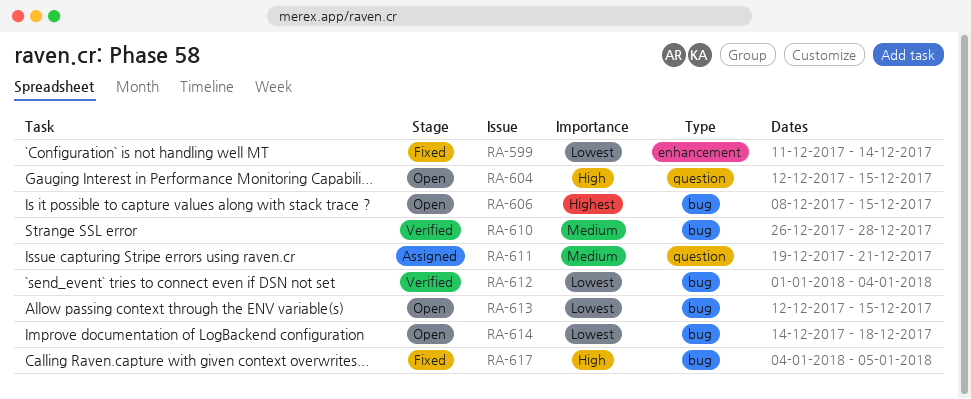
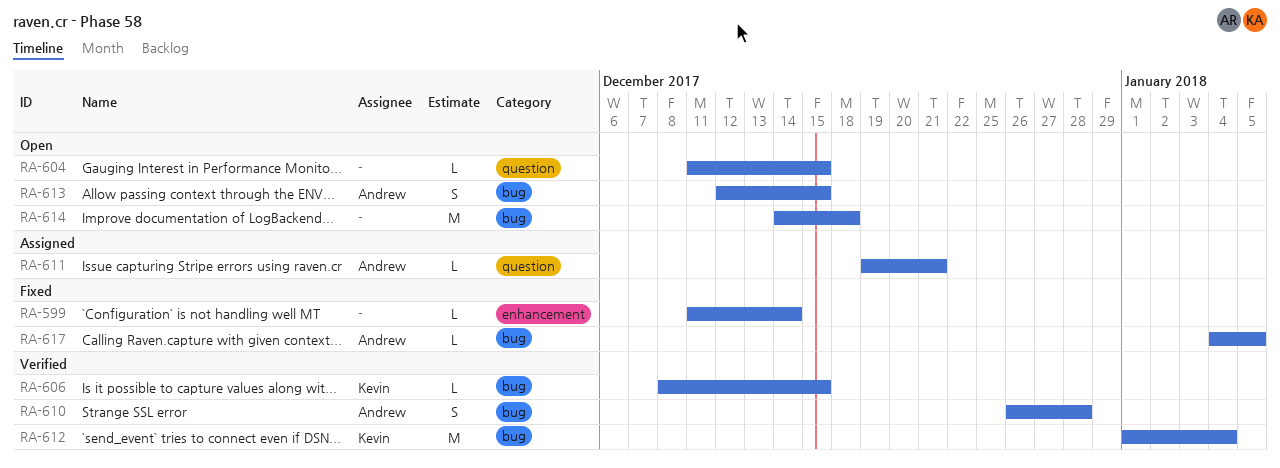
RA-604, start: Dec 12 -> Dec 11
RA-606, status: Open -> Verified

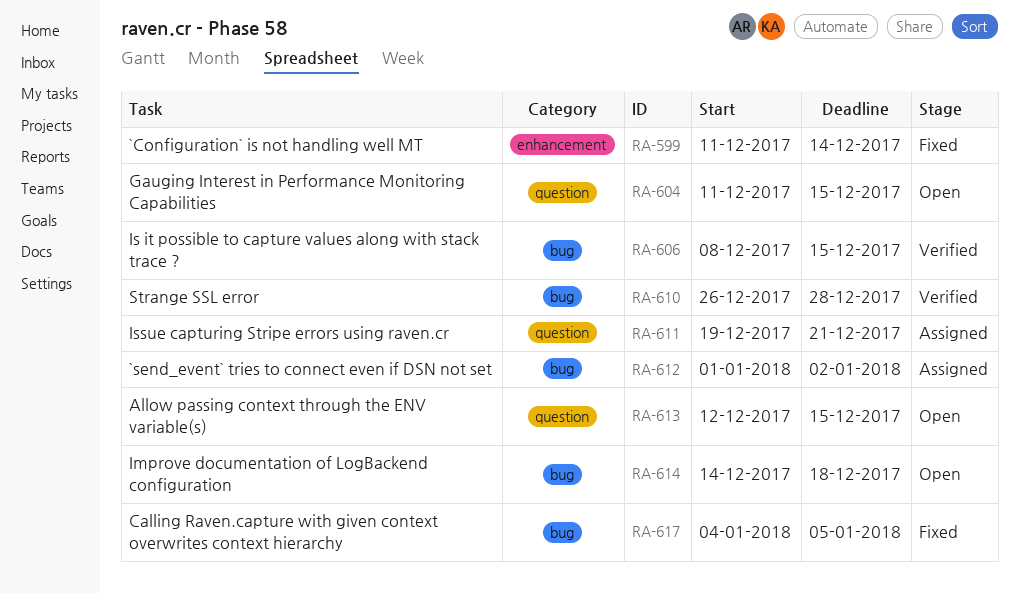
RA-612, status: Verified -> Assigned
RA-612, due: Jan 4 -> Jan 2
RA-613, label: bug -> question

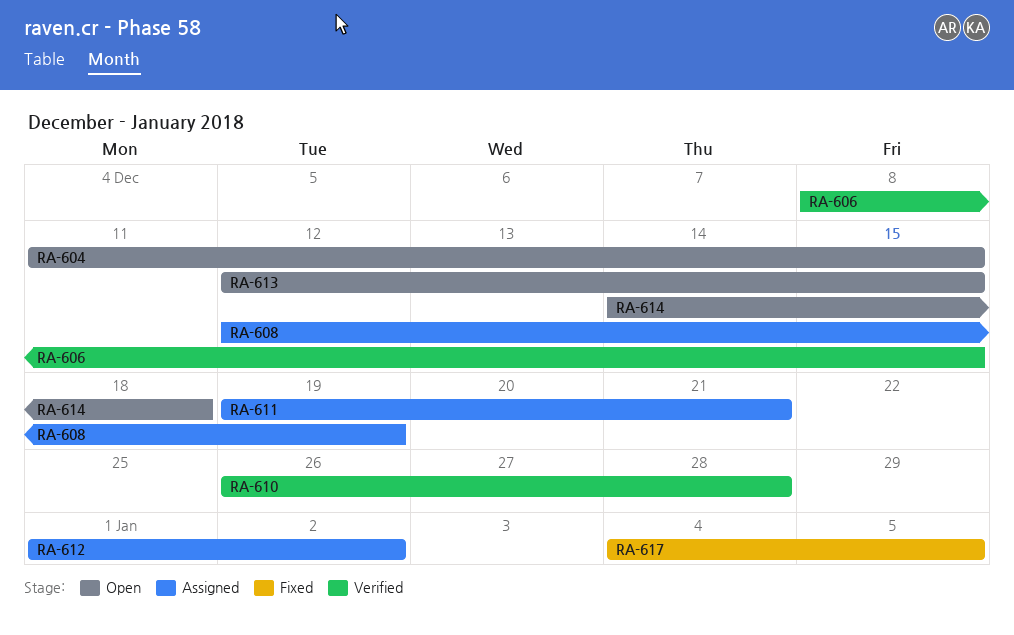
RA-599: present -> none
RA-608: none -> present

